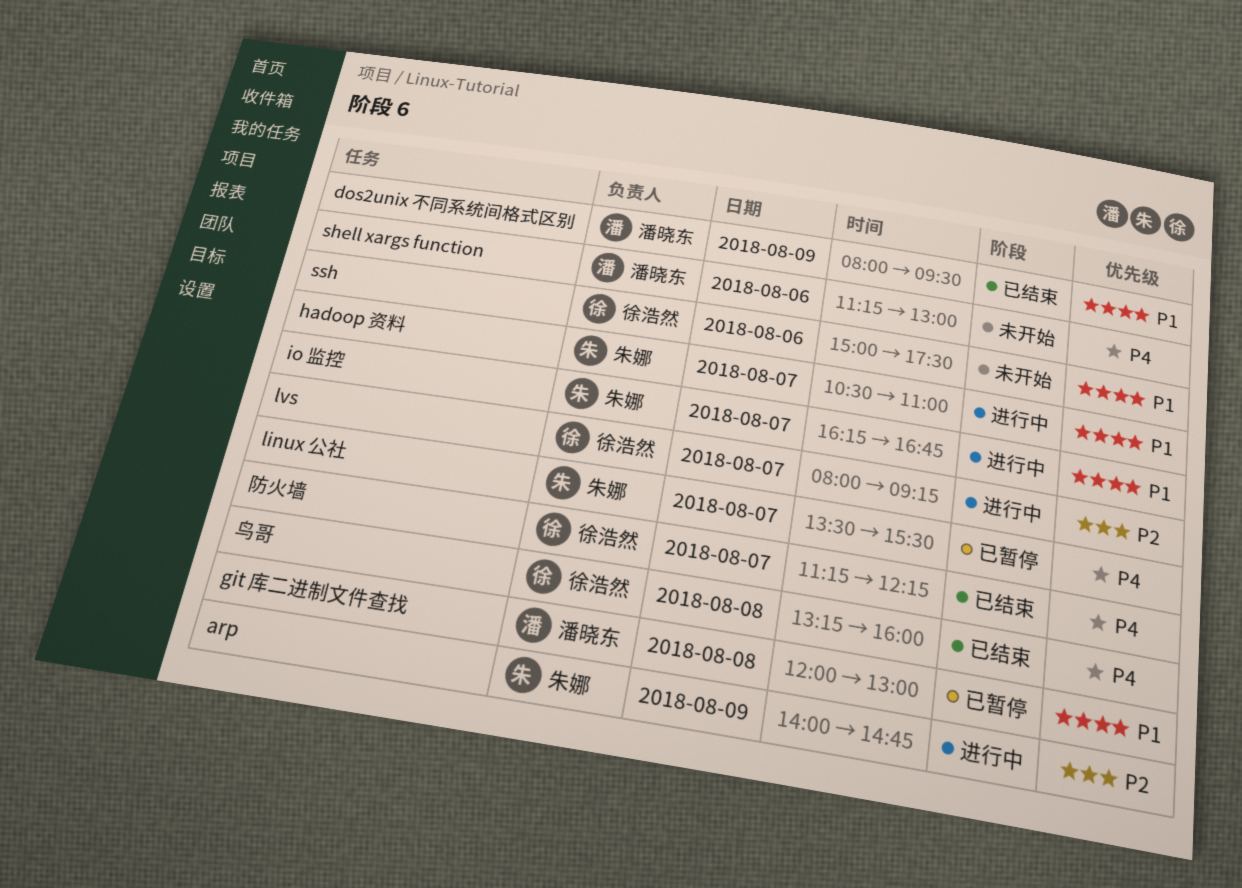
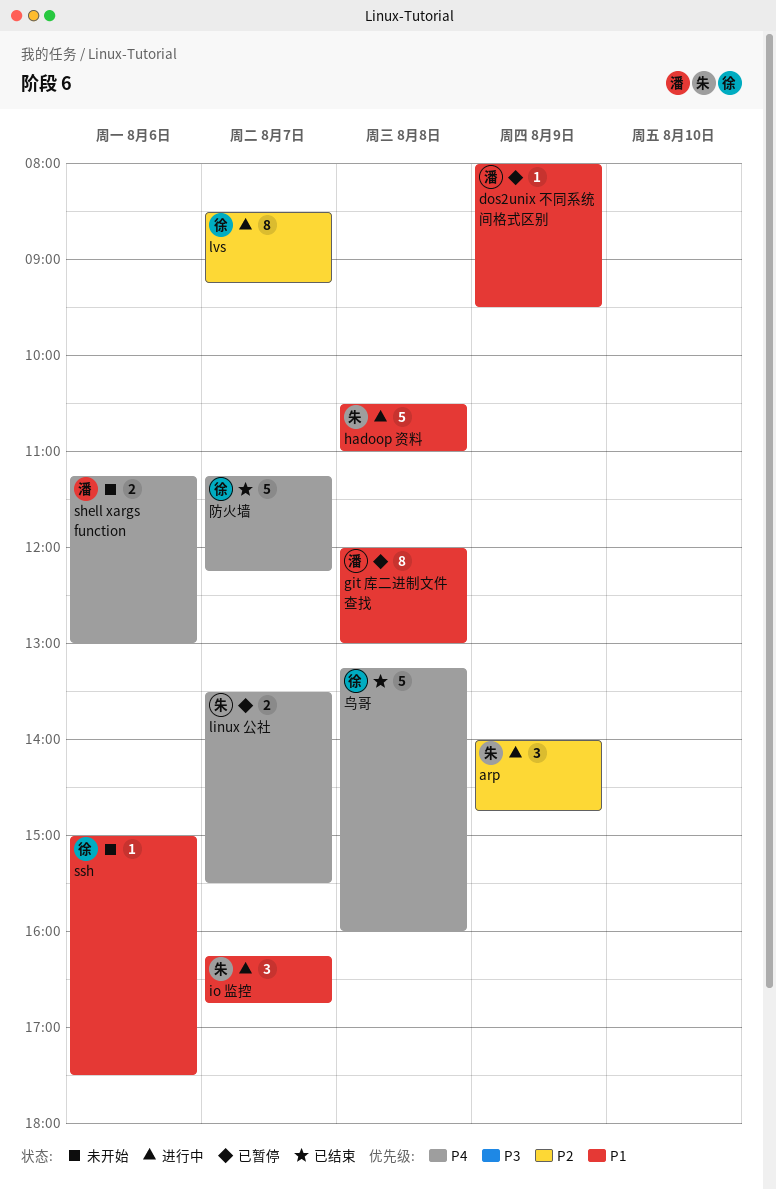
dos2unix 不同系统间格式区别, status: 已结束 -> 已暂停
hadoop 资料, day: Aug 7 -> Aug 8
lvs, begins: 08:00 -> 08:30

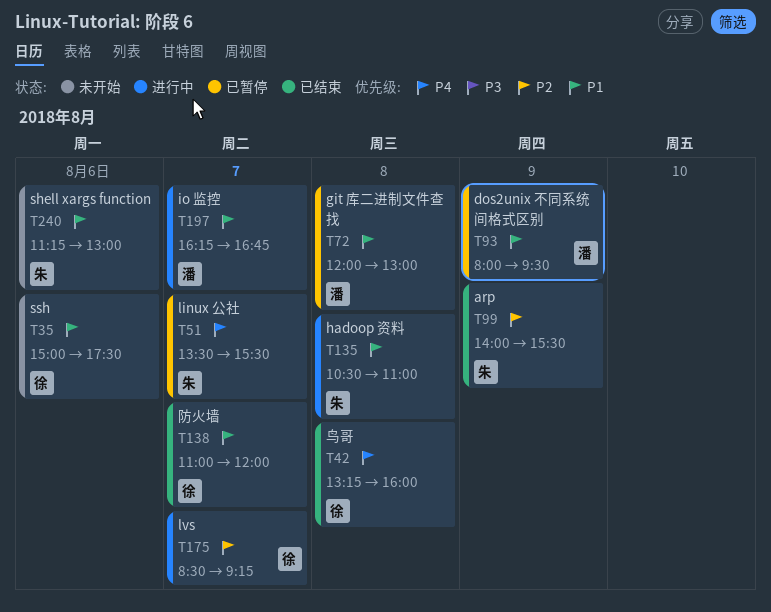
arp, status: 进行中 -> 已结束
arp, ends: 14:45 -> 15:30
io 监控, owner: 朱 -> 潘
shell xargs function, owner: 潘 -> 朱
shell xargs function, priority: P4 -> P1
防火墙, priority: P4 -> P1
防火墙, begins: 11:15 -> 11:00
防火墙, ends: 12:15 -> 12:00

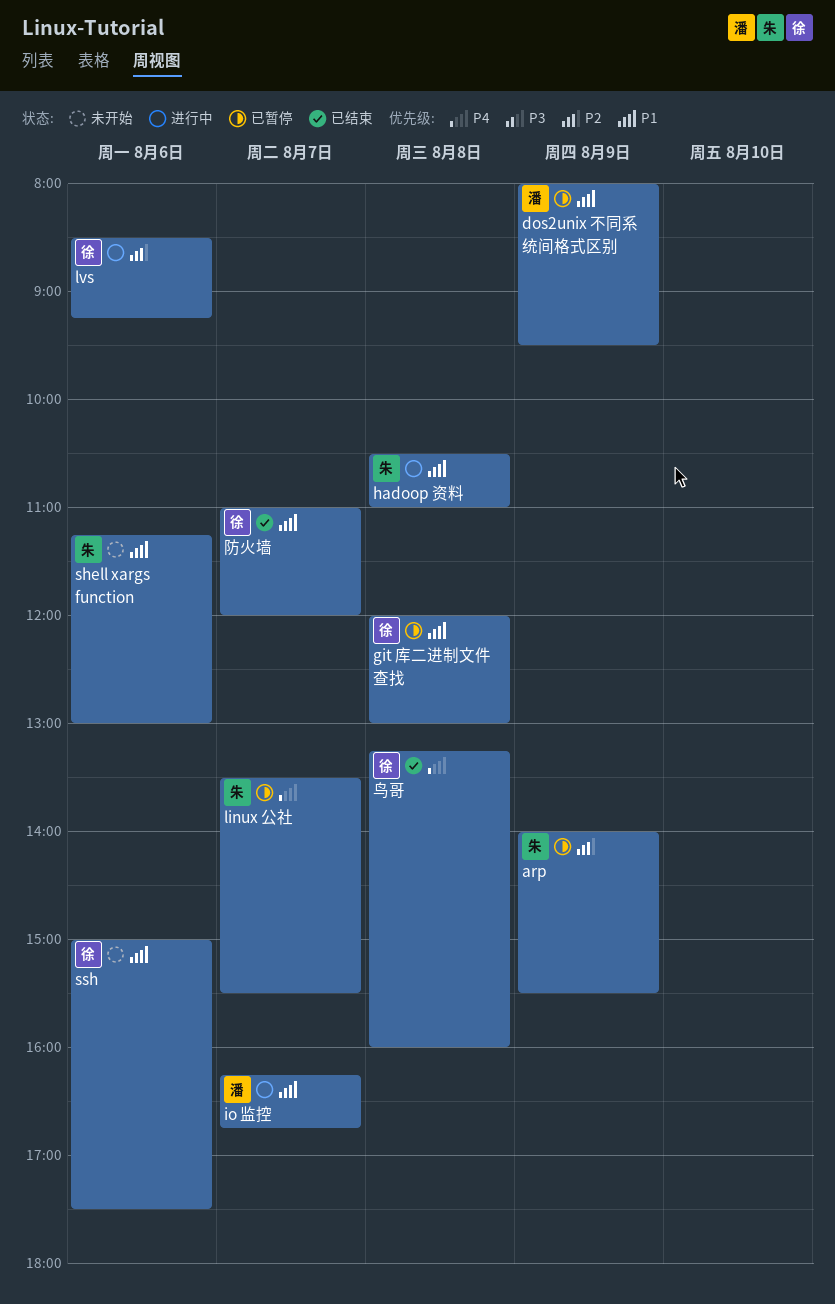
arp, status: 已结束 -> 已暂停
git 库二进制文件查找, owner: 潘 -> 徐
lvs, day: Aug 7 -> Aug 6

